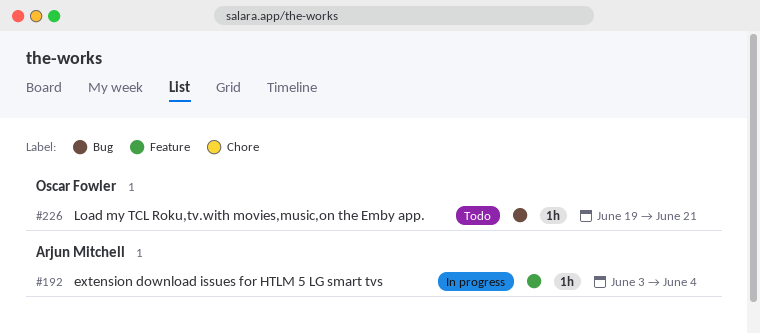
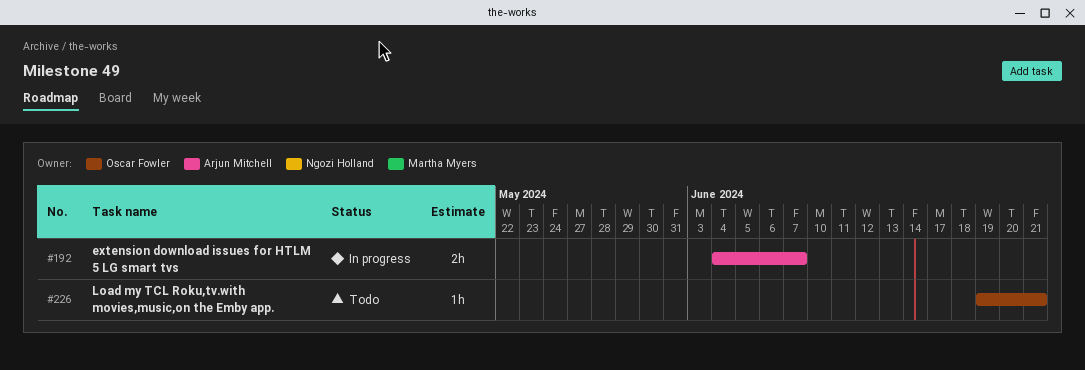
#192, estimate: 1h -> 2h
#192, start: Jun 3 -> Jun 4
#192, due: Jun 4 -> Jun 7

